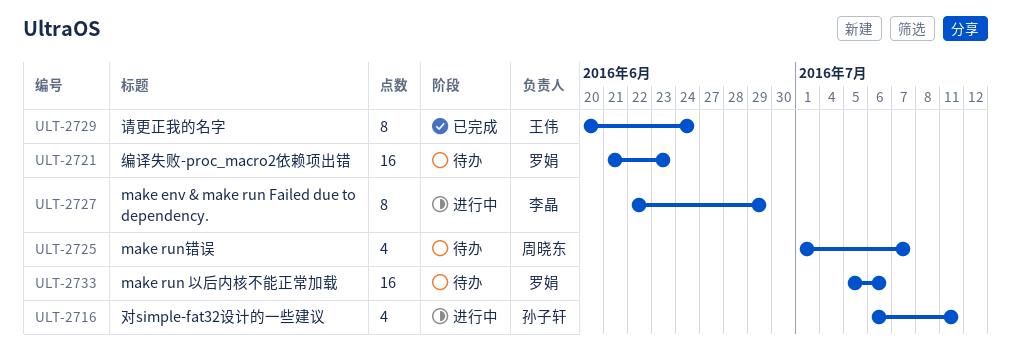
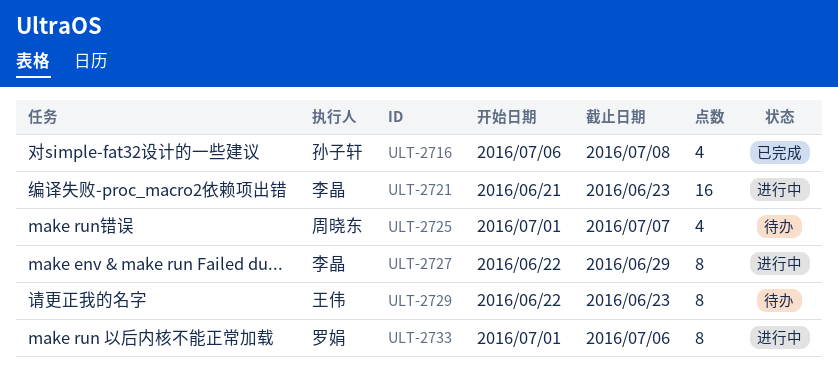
ULT-2716, status: 进行中 -> 已完成
ULT-2716, due: Jul 11 -> Jul 8
ULT-2721, status: 待办 -> 进行中
ULT-2721, owner: 罗娟 -> 李晶
ULT-2729, status: 已完成 -> 待办
ULT-2729, start: Jun 20 -> Jun 22
ULT-2729, due: Jun 24 -> Jun 23
ULT-2733, status: 待办 -> 进行中
ULT-2733, estimate: 16 -> 8
ULT-2733, start: Jul 5 -> Jul 1

